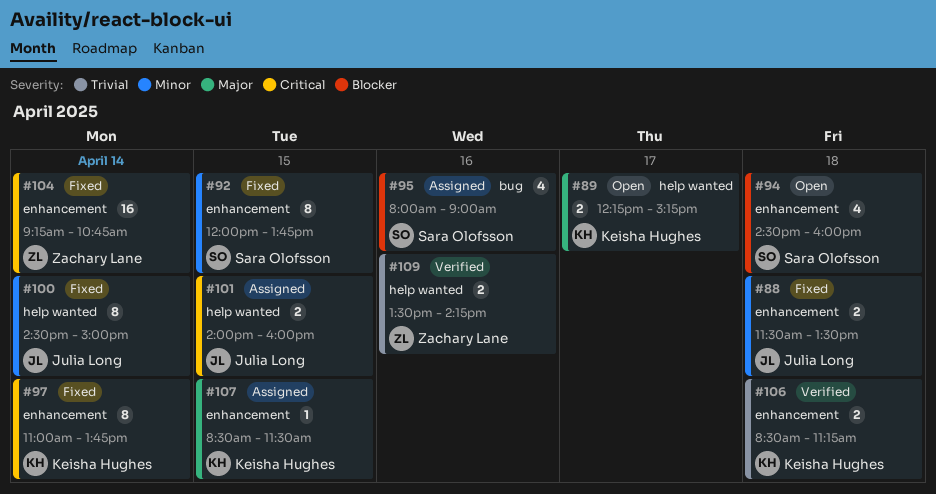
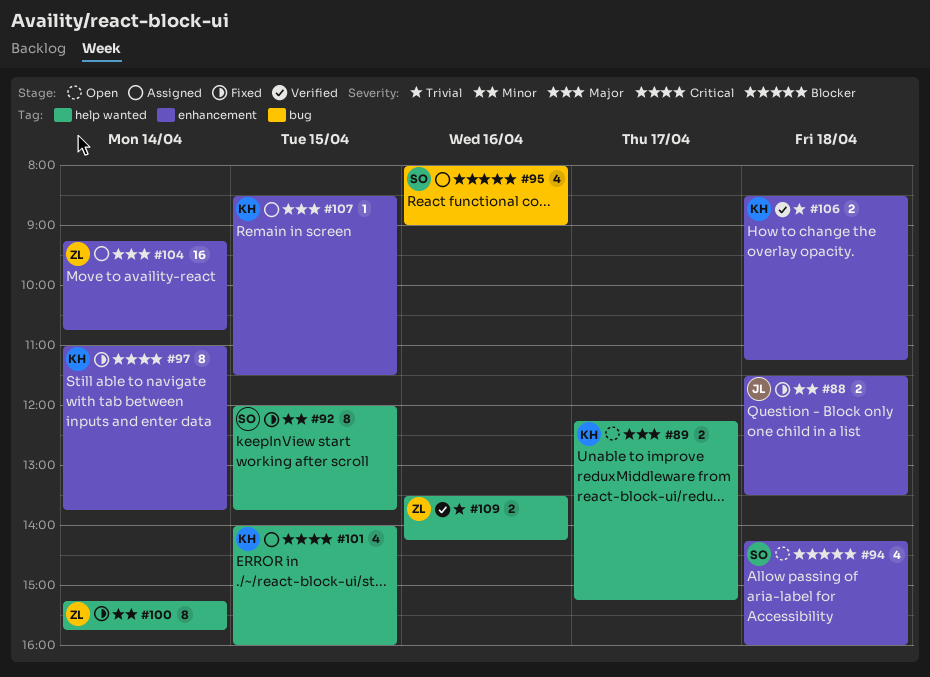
#92, label: enhancement -> help wanted
#94, begins: 14:30 -> 14:15
#100, owner: Julia Long -> Zachary Lane
#100, begins: 14:30 -> 15:15
#100, ends: 15:00 -> 15:45
#101, owner: Julia Long -> Keisha Hughes
#101, estimate: 2 -> 4
#104, status: Fixed -> Assigned
#104, priority: Critical -> Major

